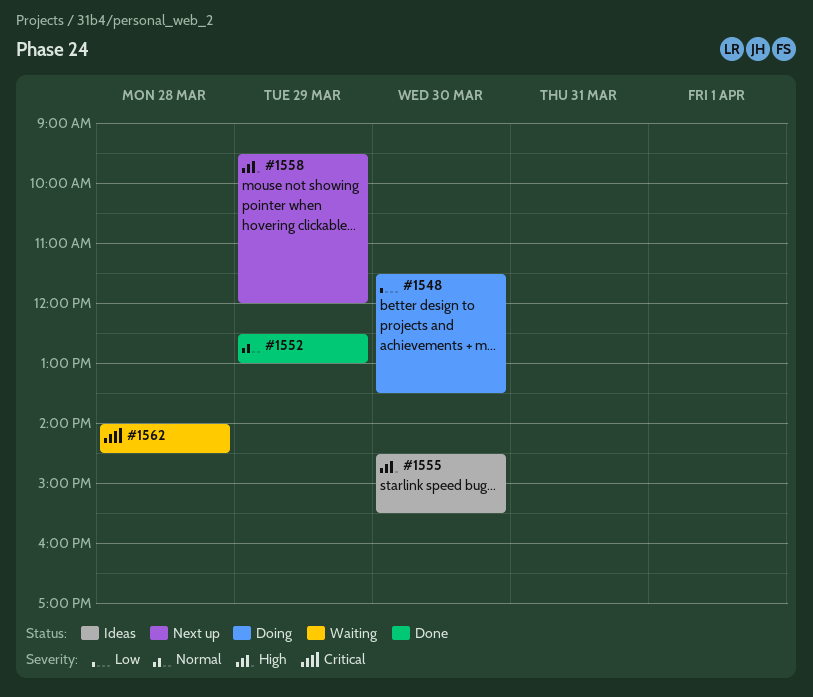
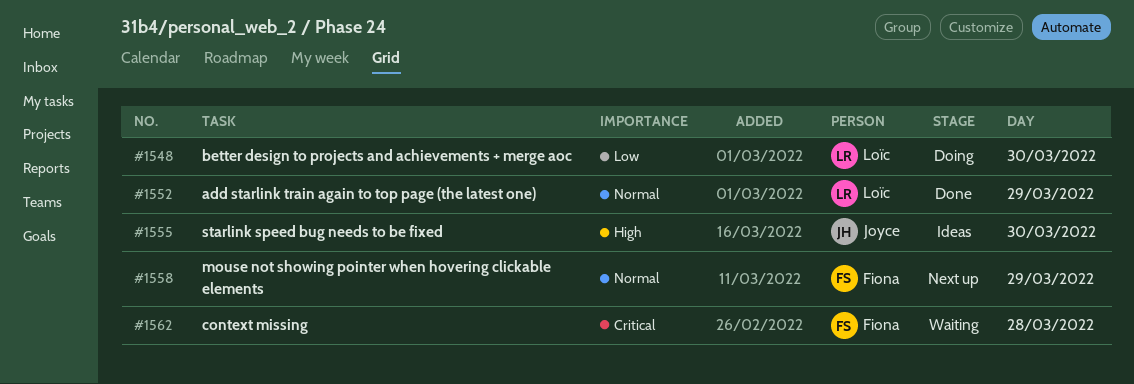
#1558, priority: High -> Normal

